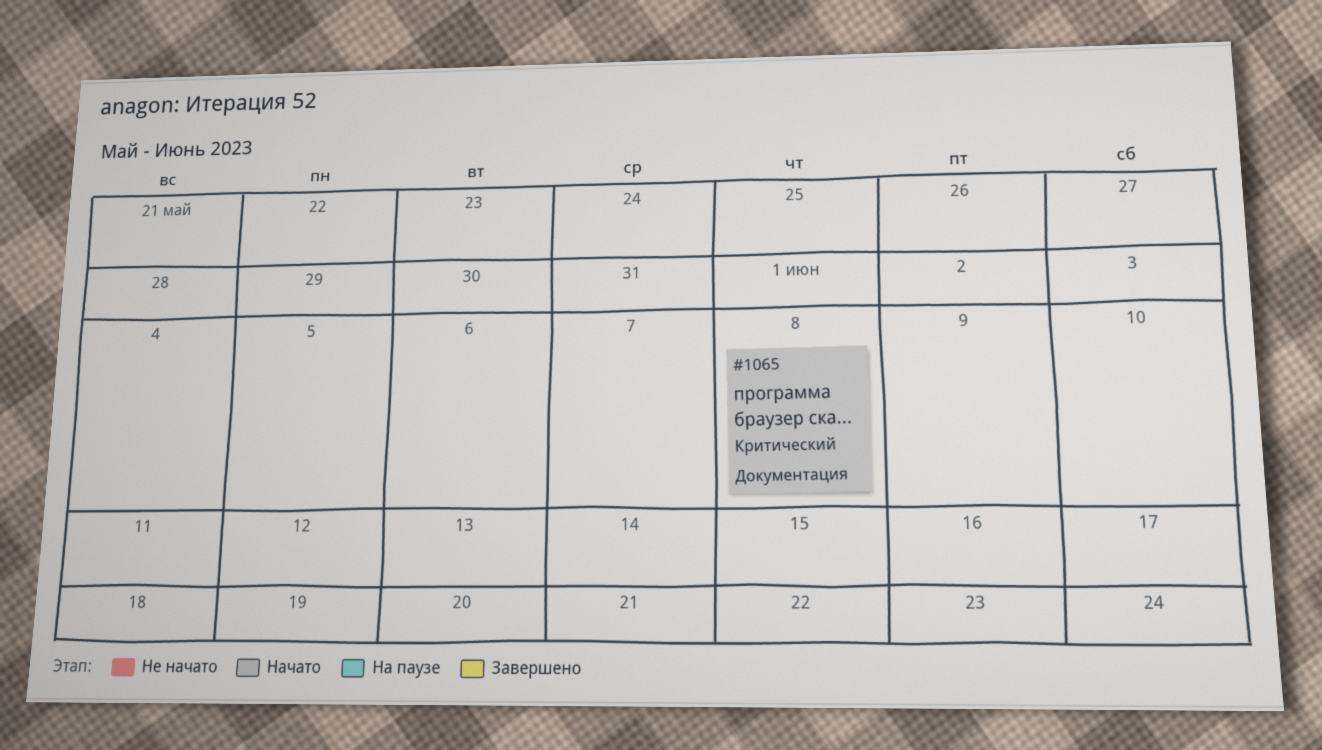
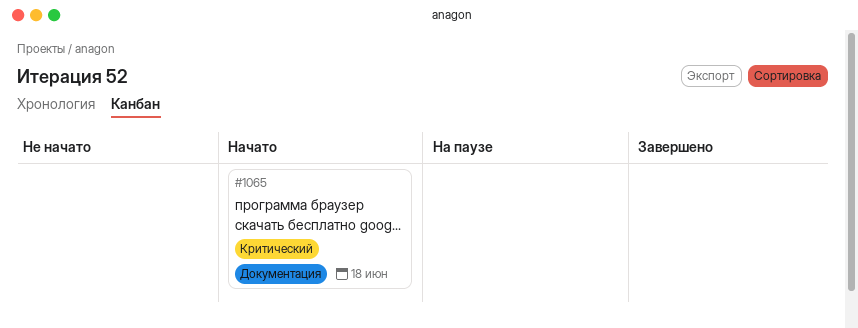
#1065, due: Jun 8 -> Jun 18

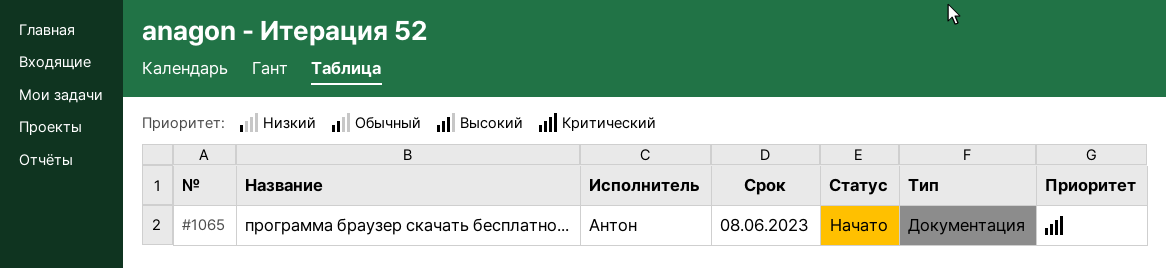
#1065, due: Jun 18 -> Jun 8

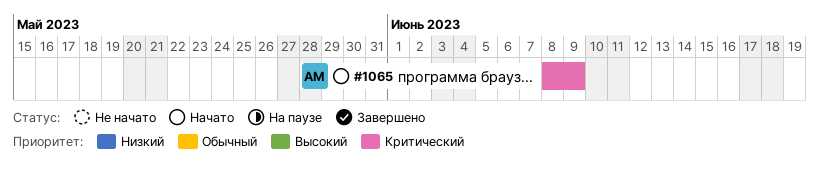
#1065, due: Jun 8 -> Jun 9

